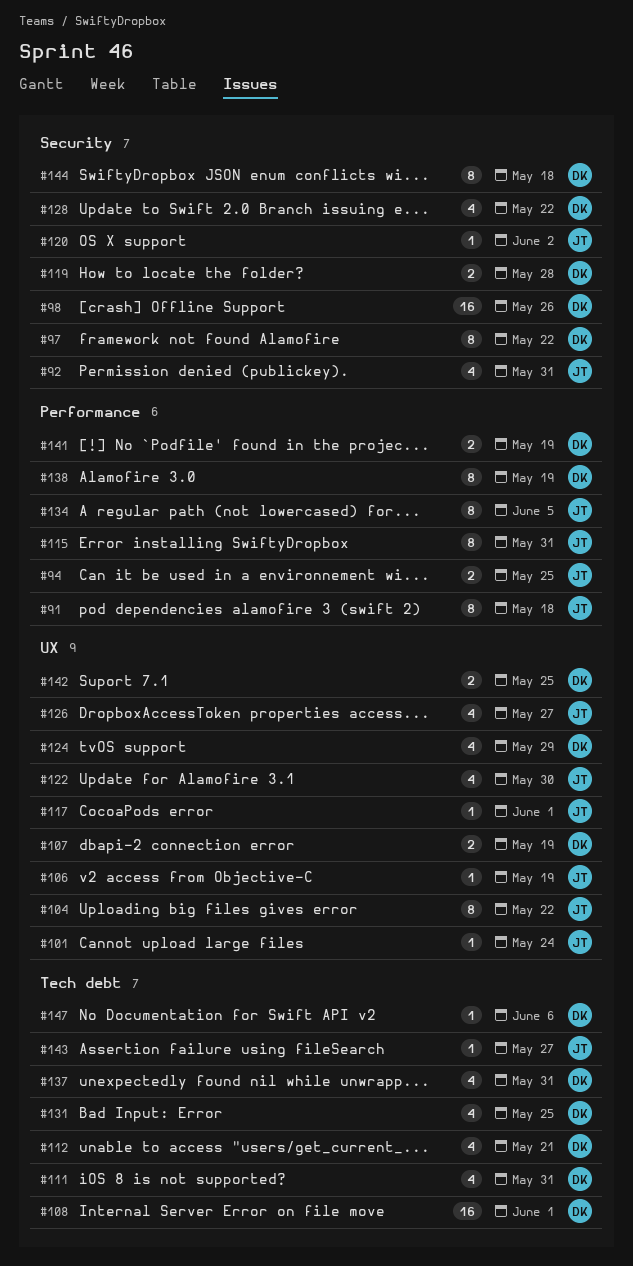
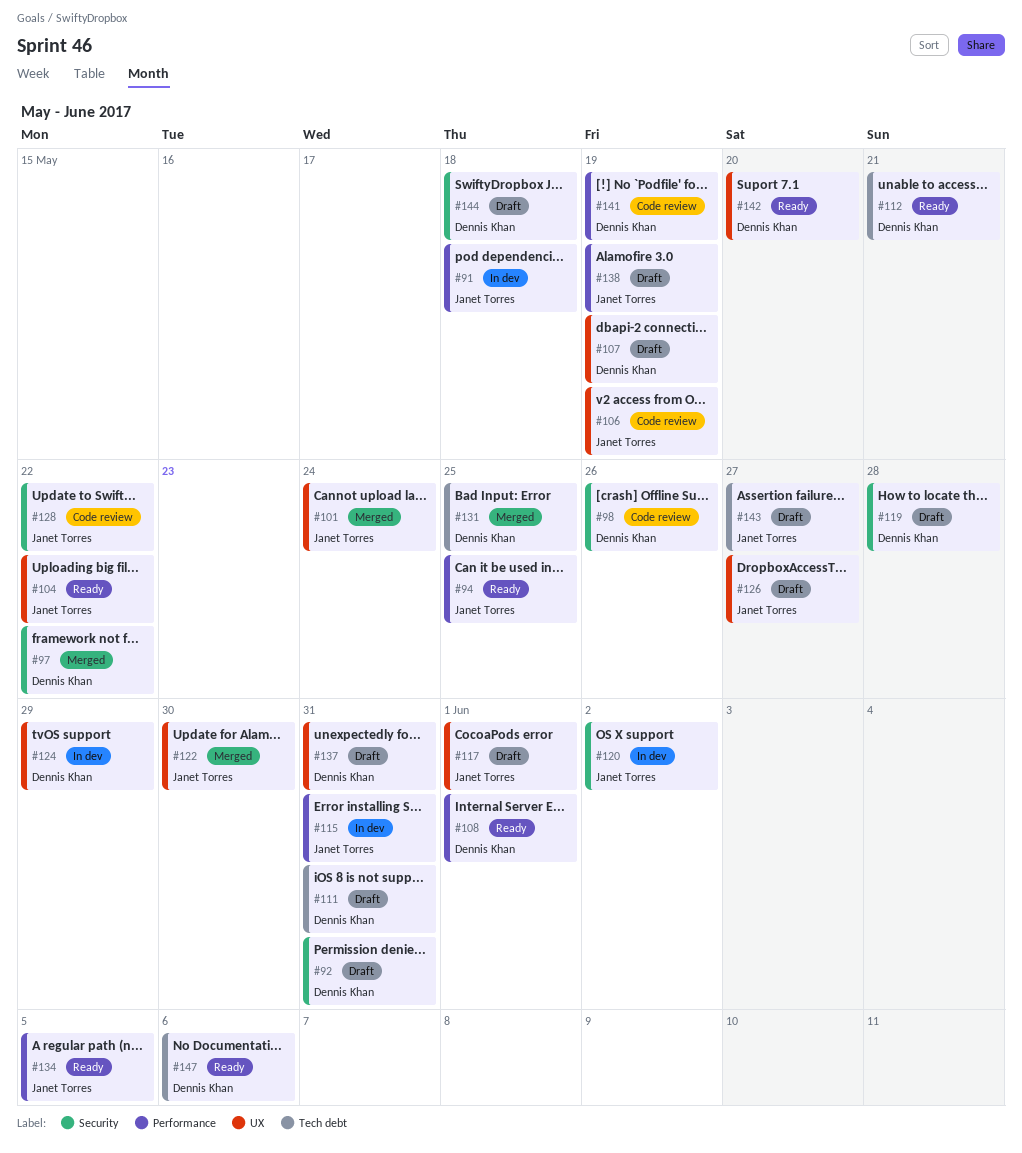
#92, owner: Janet Torres -> Dennis Khan
#108, label: Tech debt -> Performance
#128, owner: Dennis Khan -> Janet Torres
#137, label: Tech debt -> UX
#138, owner: Dennis Khan -> Janet Torres
#142, due: May 25 -> May 20

